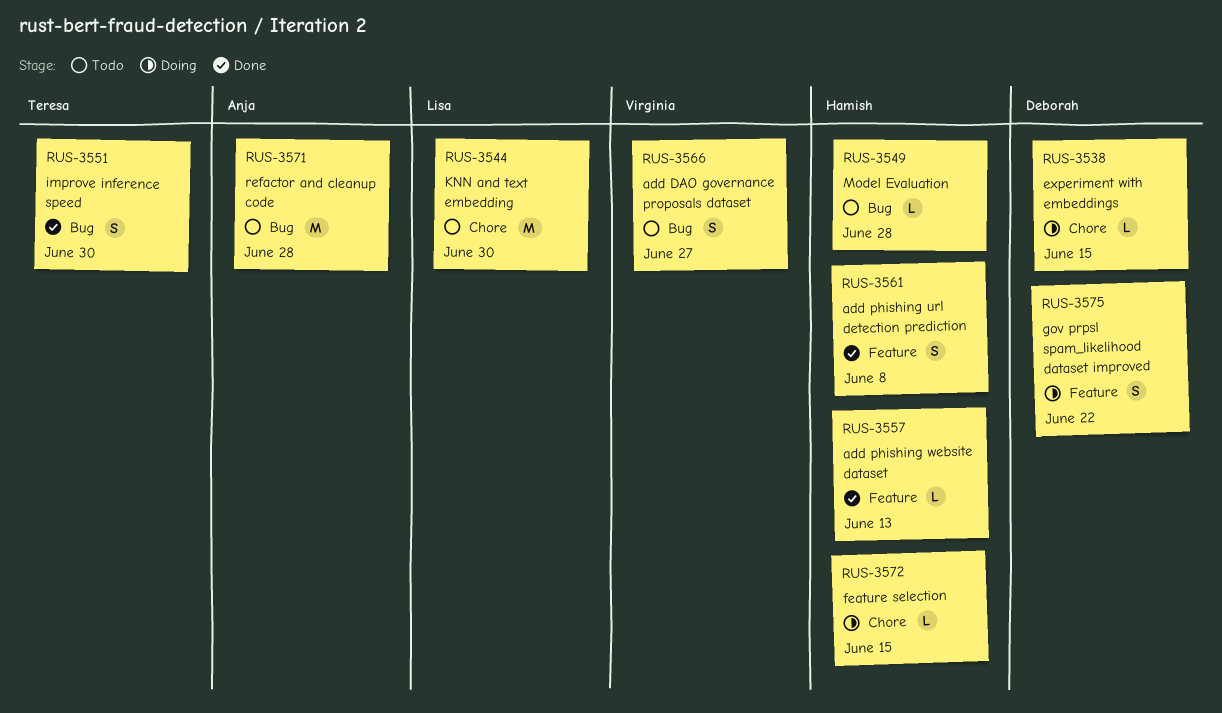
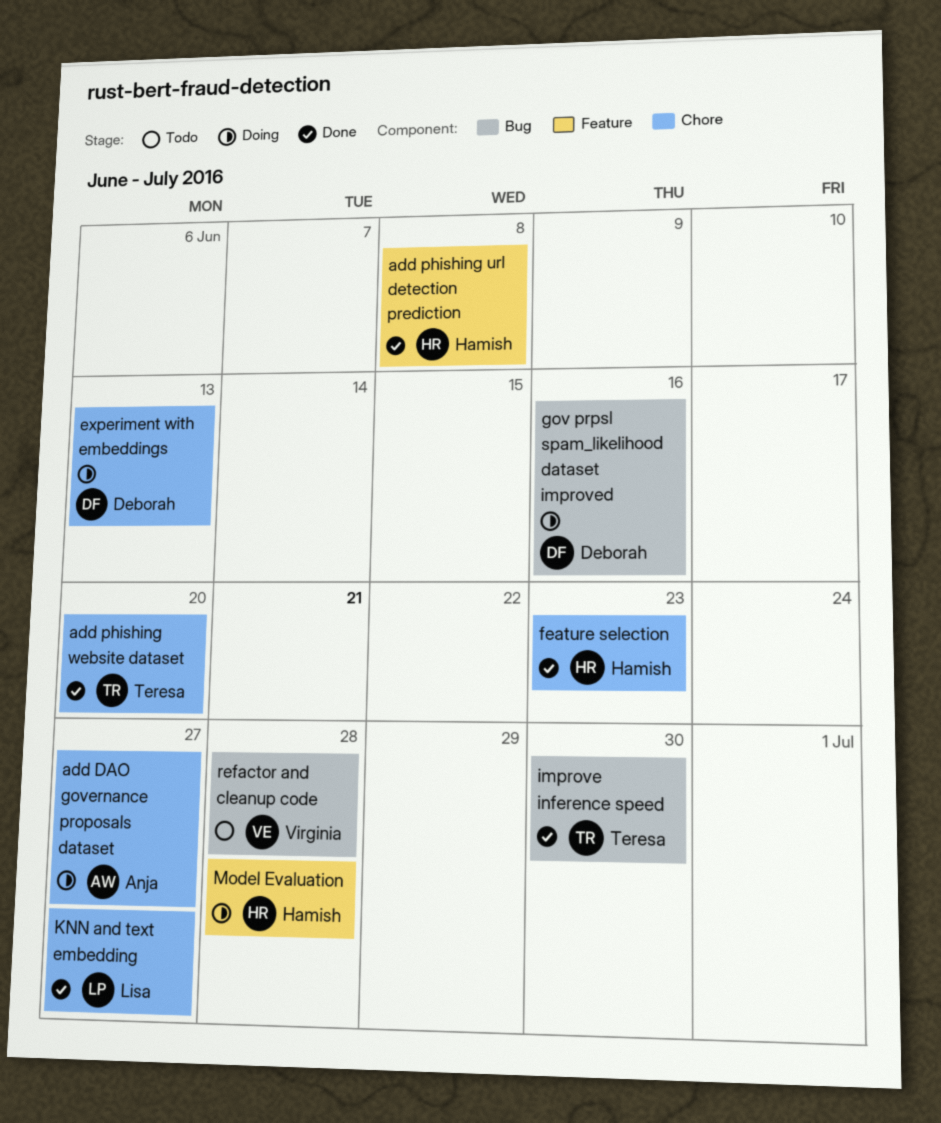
add DAO governance proposals dataset, status: Todo -> Doing
add DAO governance proposals dataset, owner: Virginia -> Anja
add DAO governance proposals dataset, label: Bug -> Chore
add phishing website dataset, owner: Hamish -> Teresa
add phishing website dataset, label: Feature -> Chore
add phishing website dataset, due: Jun 13 -> Jun 20
experiment with embeddings, due: Jun 15 -> Jun 13
feature selection, status: Doing -> Done
feature selection, due: Jun 15 -> Jun 23
gov prpsl spam_likelihood dataset improved, label: Feature -> Bug
gov prpsl spam_likelihood dataset improved, due: Jun 22 -> Jun 16
KNN and text embedding, status: Todo -> Done
KNN and text embedding, due: Jun 30 -> Jun 27
Model Evaluation, status: Todo -> Doing
Model Evaluation, label: Bug -> Feature
refactor and cleanup code, owner: Anja -> Virginia

